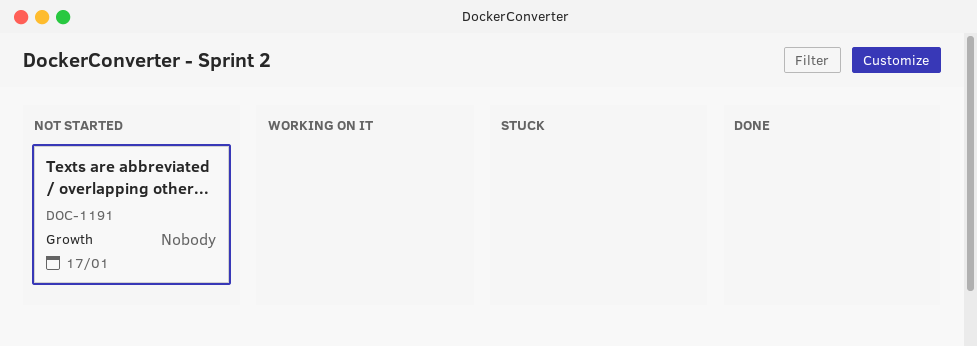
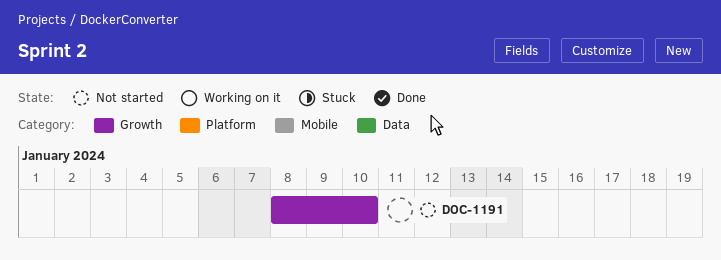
DOC-1191, due: Jan 17 -> Jan 10

